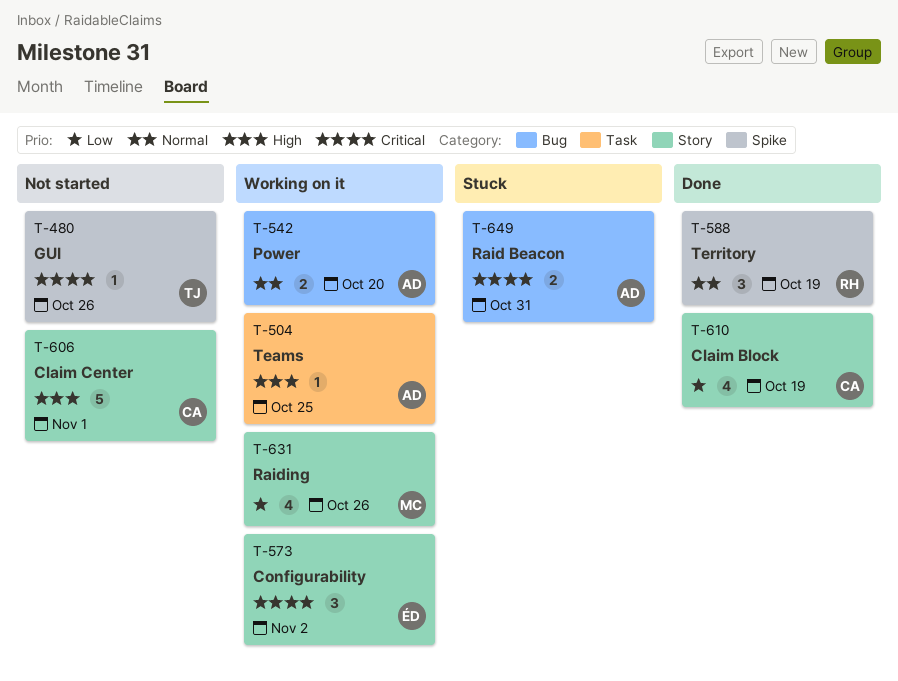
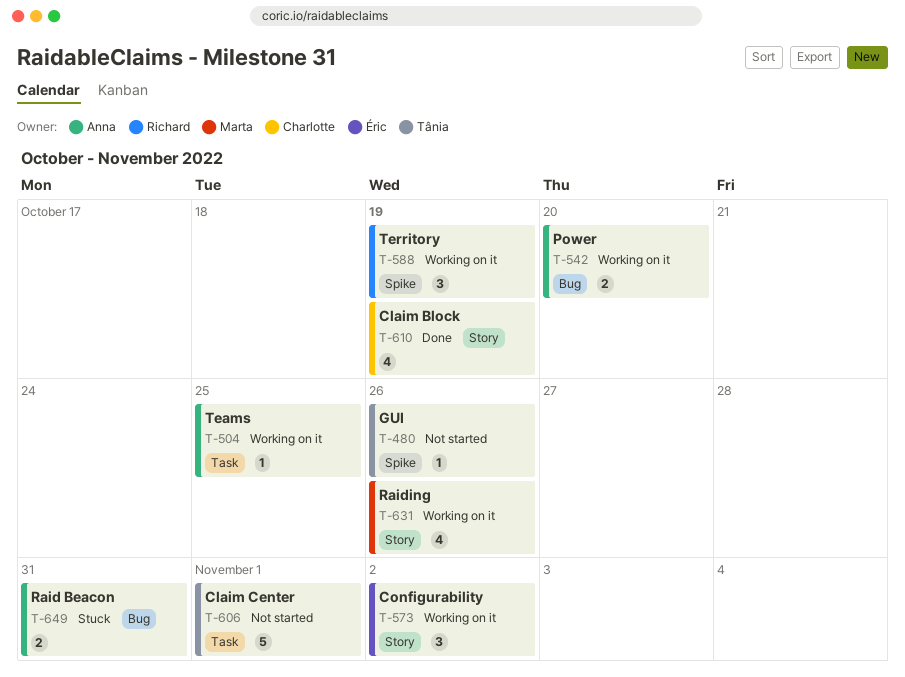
T-588, status: Done -> Working on it
T-606, owner: Charlotte -> Tânia
T-606, label: Story -> Task

